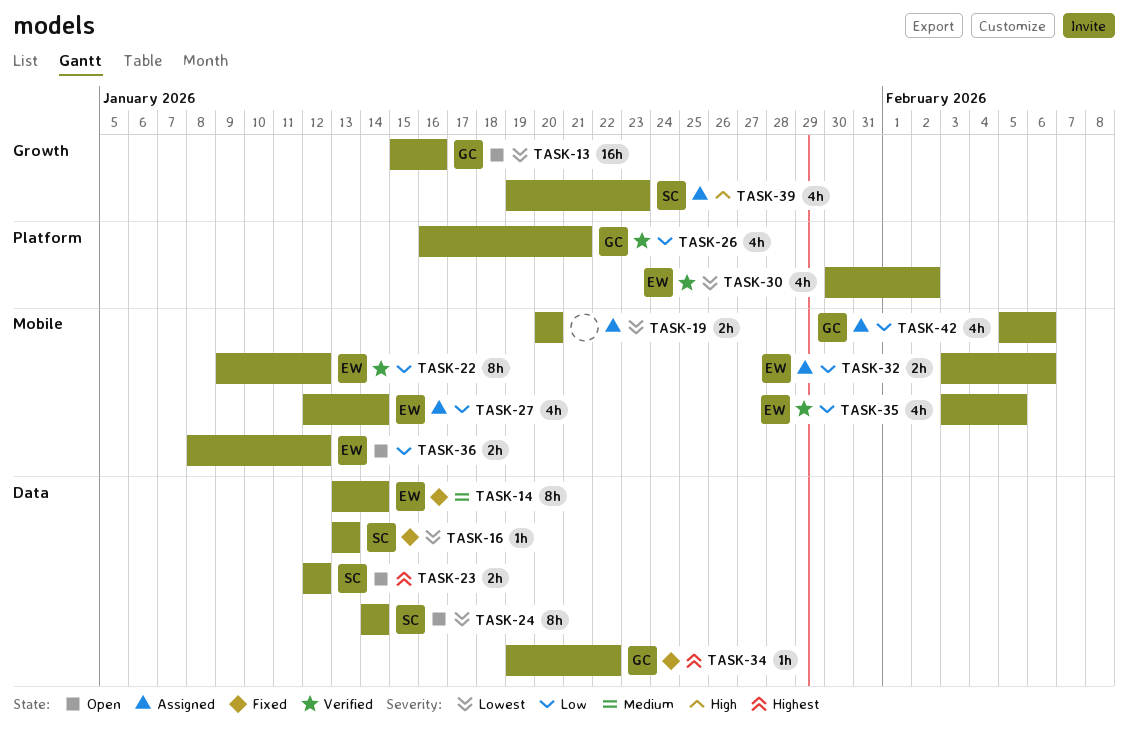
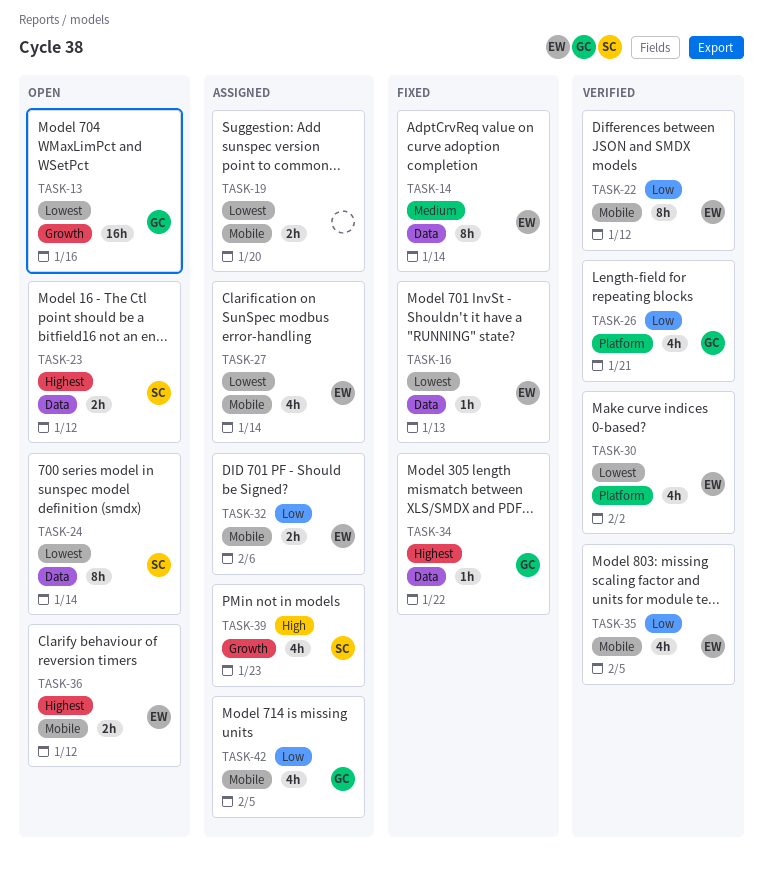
TASK-16, owner: SC -> EW
TASK-27, priority: Low -> Lowest
TASK-36, priority: Low -> Highest
TASK-42, due: Feb 6 -> Feb 5

